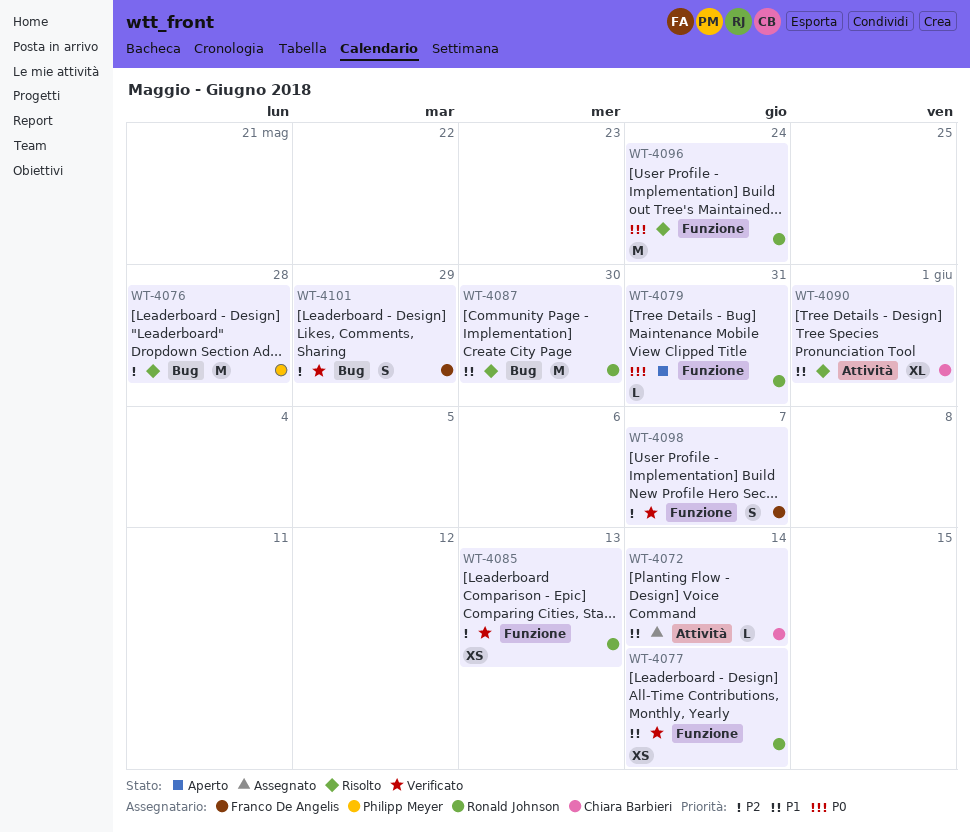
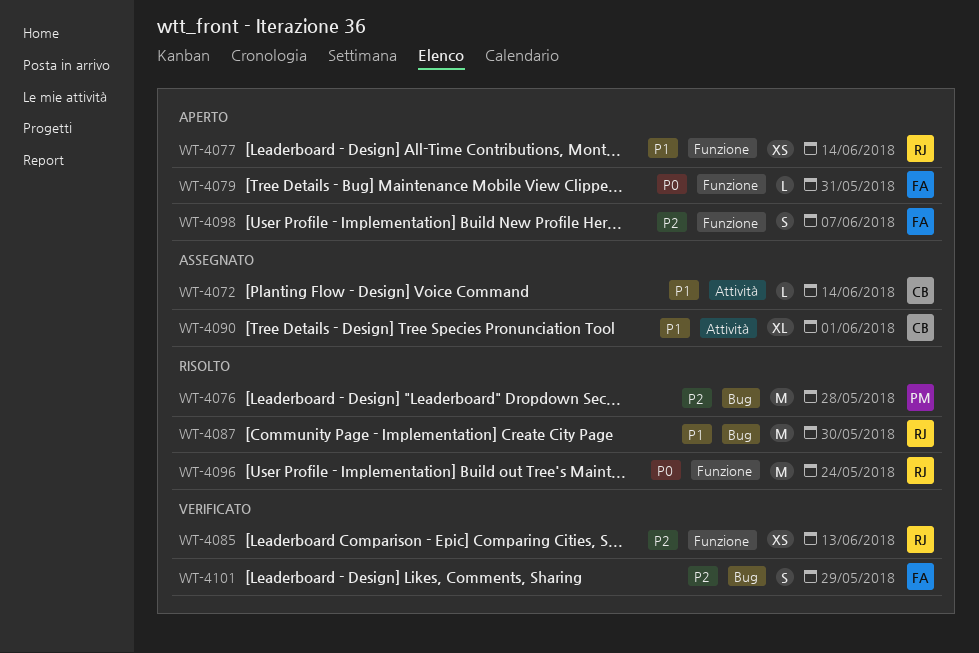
WT-4077, status: Verificato -> Aperto
WT-4079, owner: Ronald Johnson -> Franco De Angelis
WT-4090, status: Risolto -> Assegnato
WT-4098, status: Verificato -> Aperto

